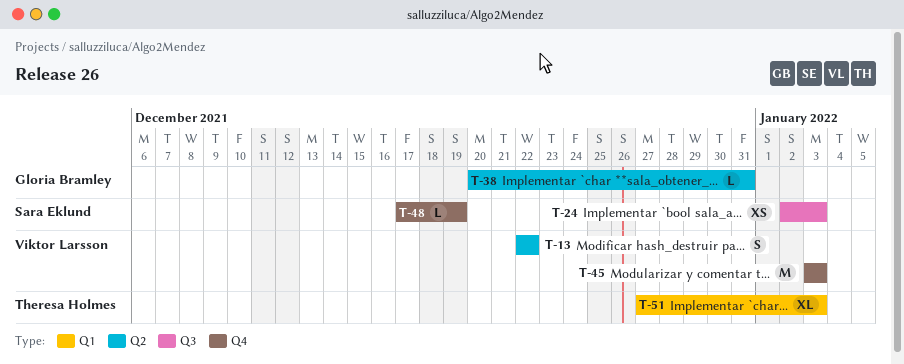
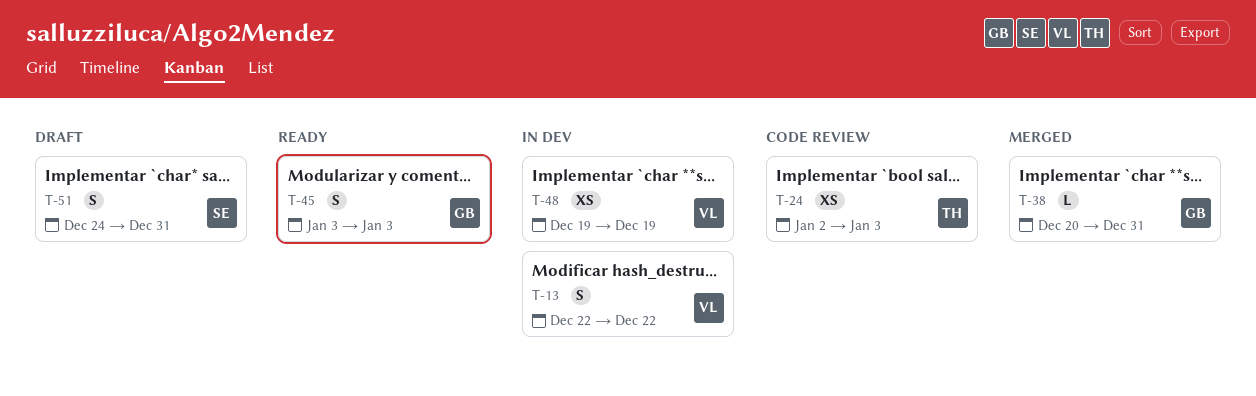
T-24, owner: Sara Eklund -> Theresa Holmes
T-45, owner: Viktor Larsson -> Gloria Bramley
T-45, estimate: M -> S
T-48, owner: Sara Eklund -> Viktor Larsson
T-48, estimate: L -> XS
T-48, start: Dec 17 -> Dec 19
T-51, owner: Theresa Holmes -> Sara Eklund
T-51, estimate: XL -> S
T-51, start: Dec 27 -> Dec 24
T-51, due: Jan 3 -> Dec 31

